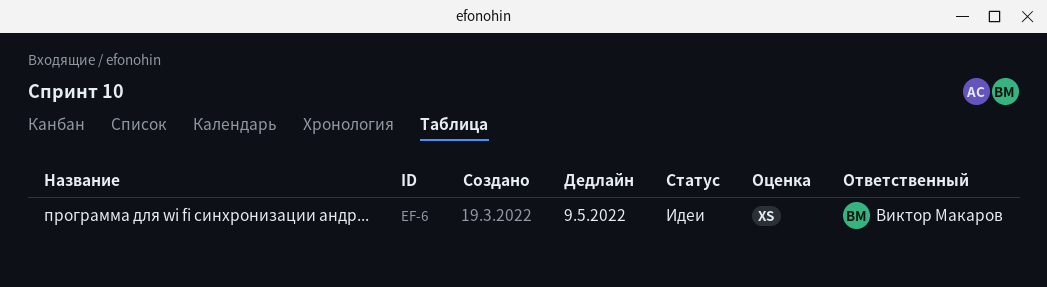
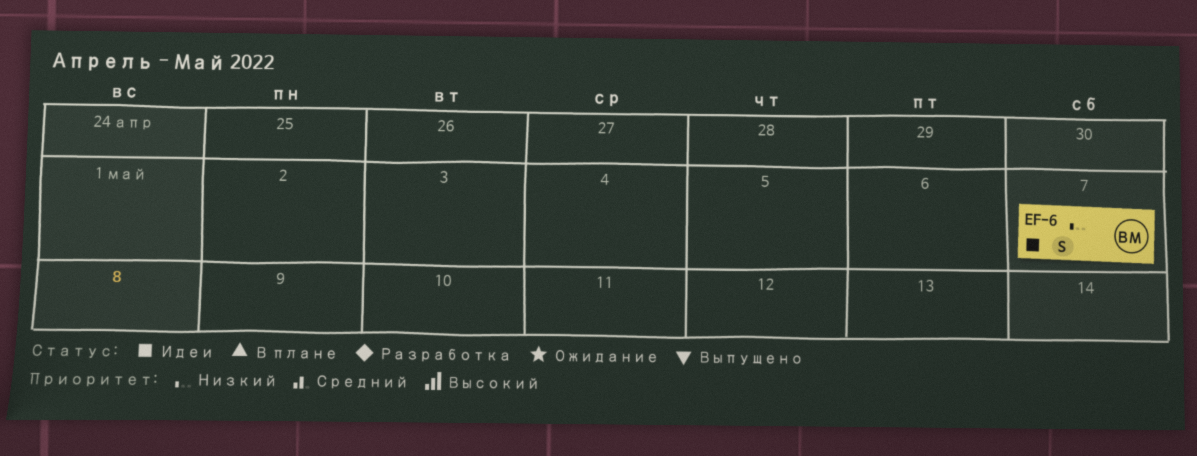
EF-6, estimate: XS -> S
EF-6, due: May 9 -> May 7

